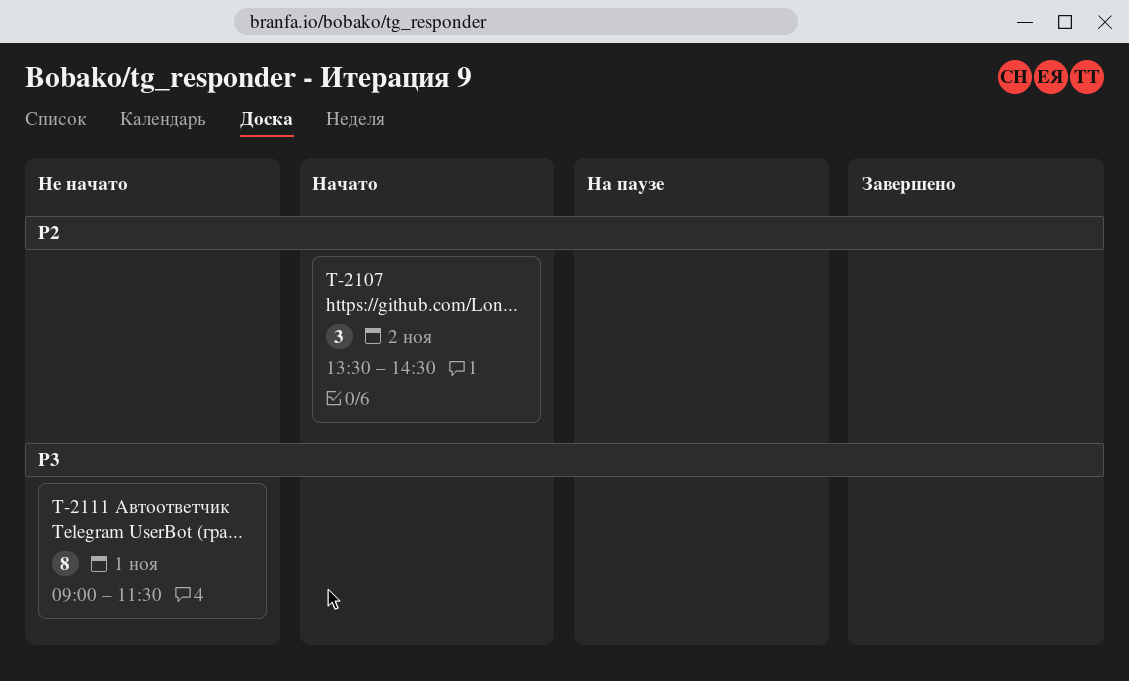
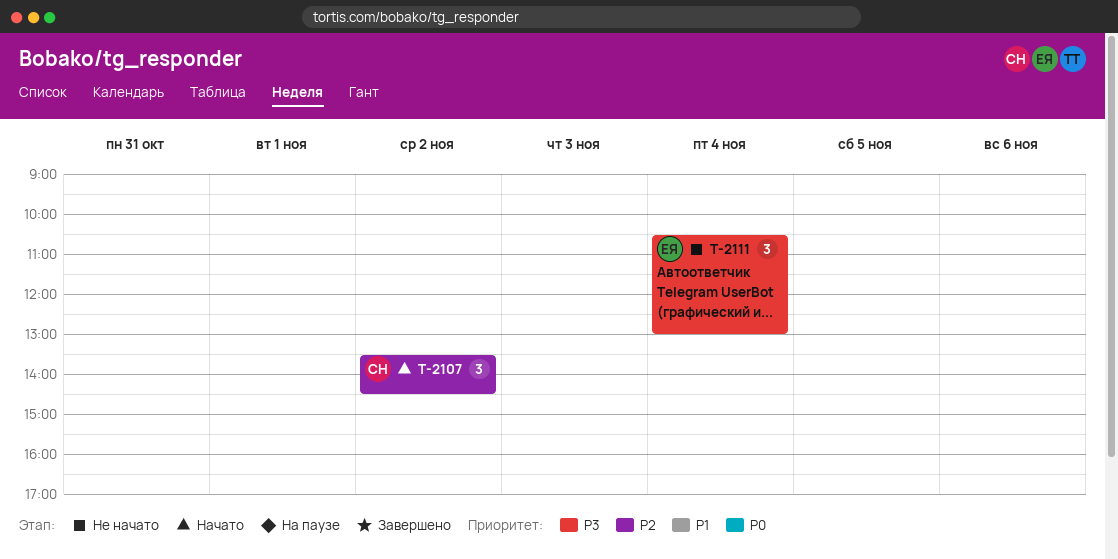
T-2111, estimate: 8 -> 3
T-2111, day: Nov 1 -> Nov 4
T-2111, begins: 09:00 -> 10:30
T-2111, ends: 11:30 -> 13:00

